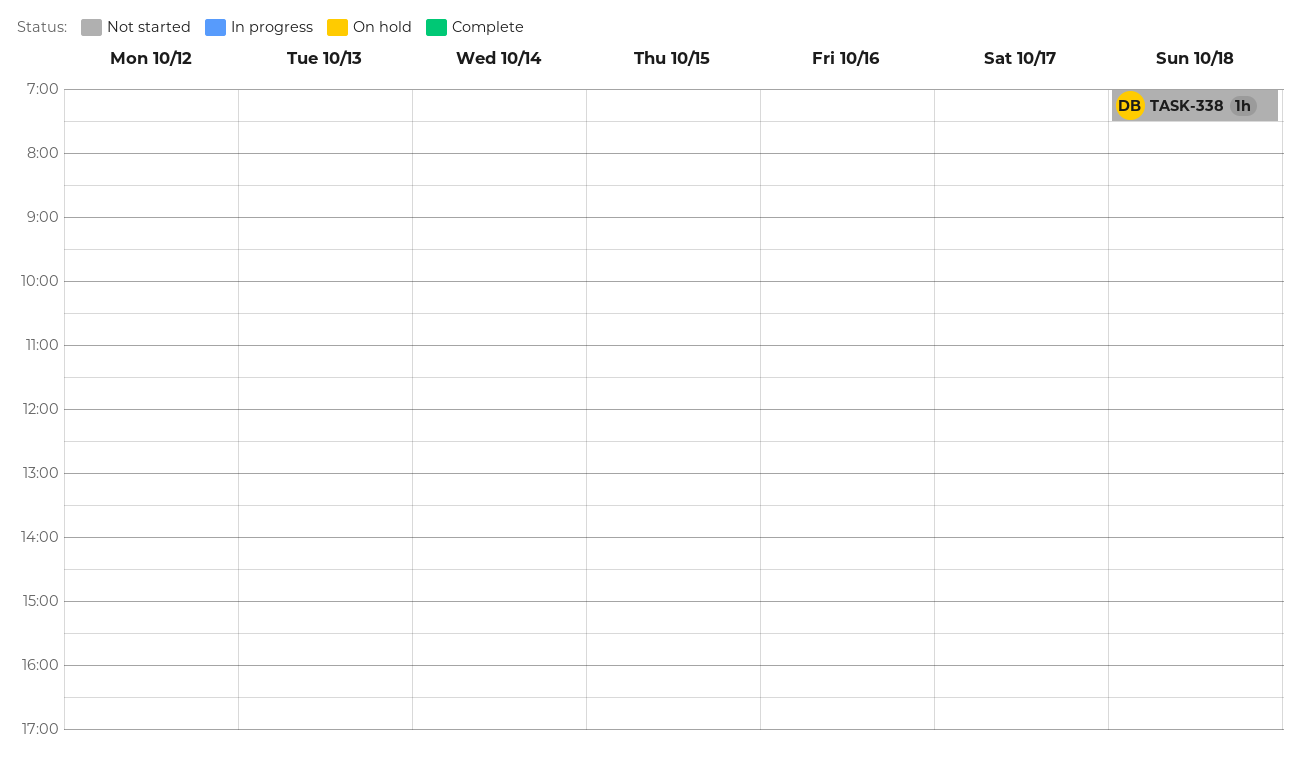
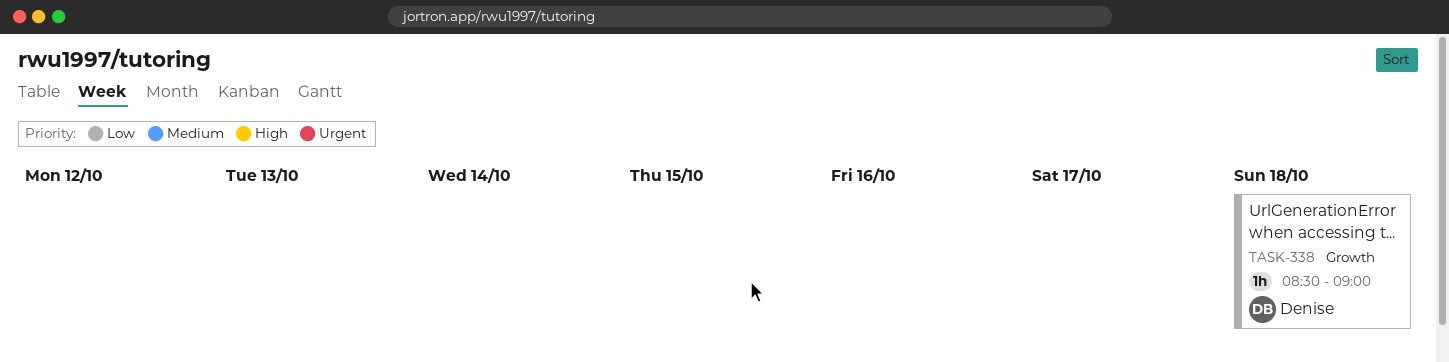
TASK-338, begins: 07:00 -> 08:30
TASK-338, ends: 07:30 -> 09:00

